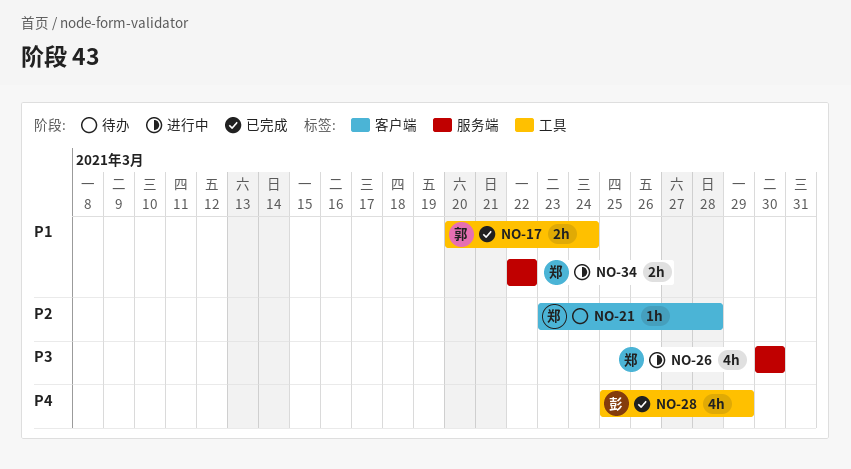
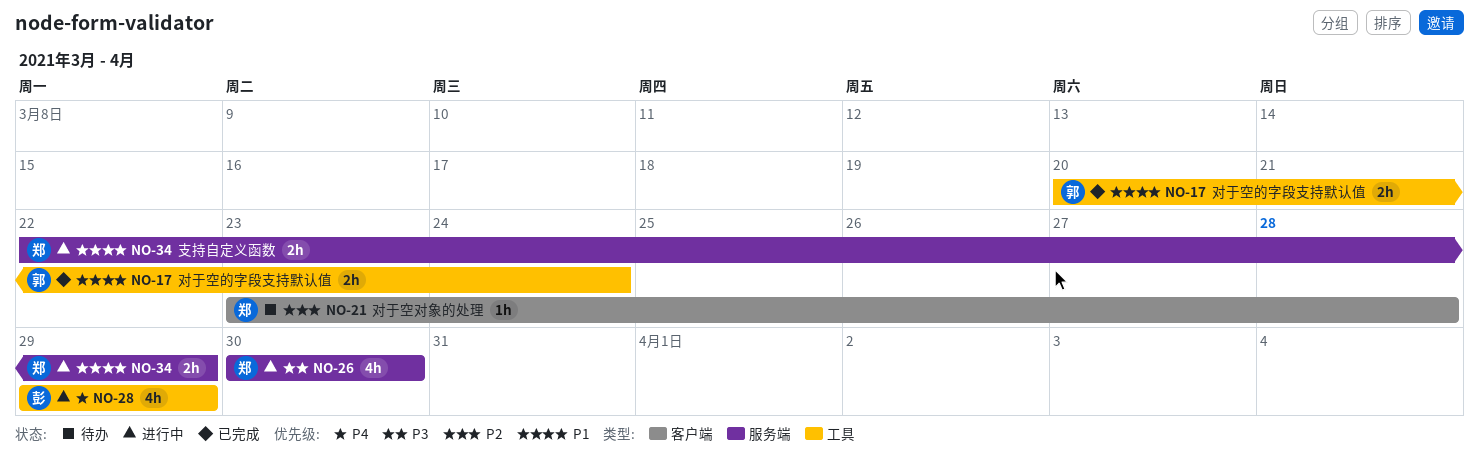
NO-28, status: 已完成 -> 进行中
NO-28, start: Mar 25 -> Mar 29
NO-34, due: Mar 22 -> Mar 29

